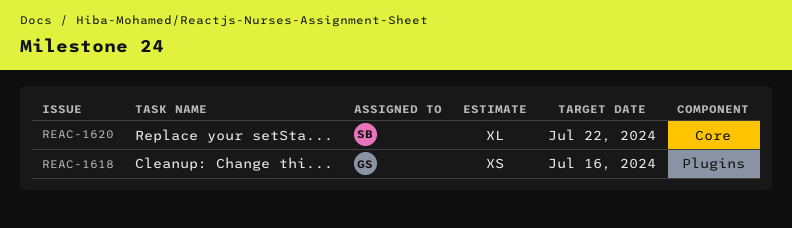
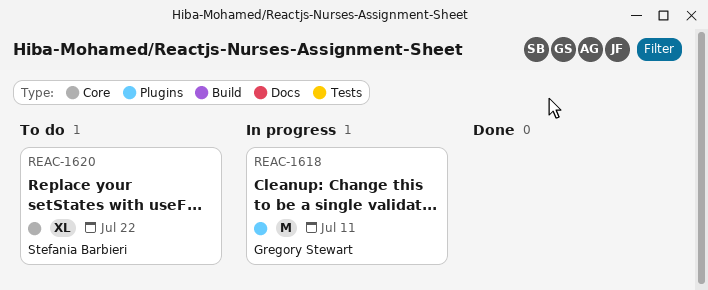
REAC-1618, estimate: XS -> M
REAC-1618, due: Jul 16 -> Jul 11

